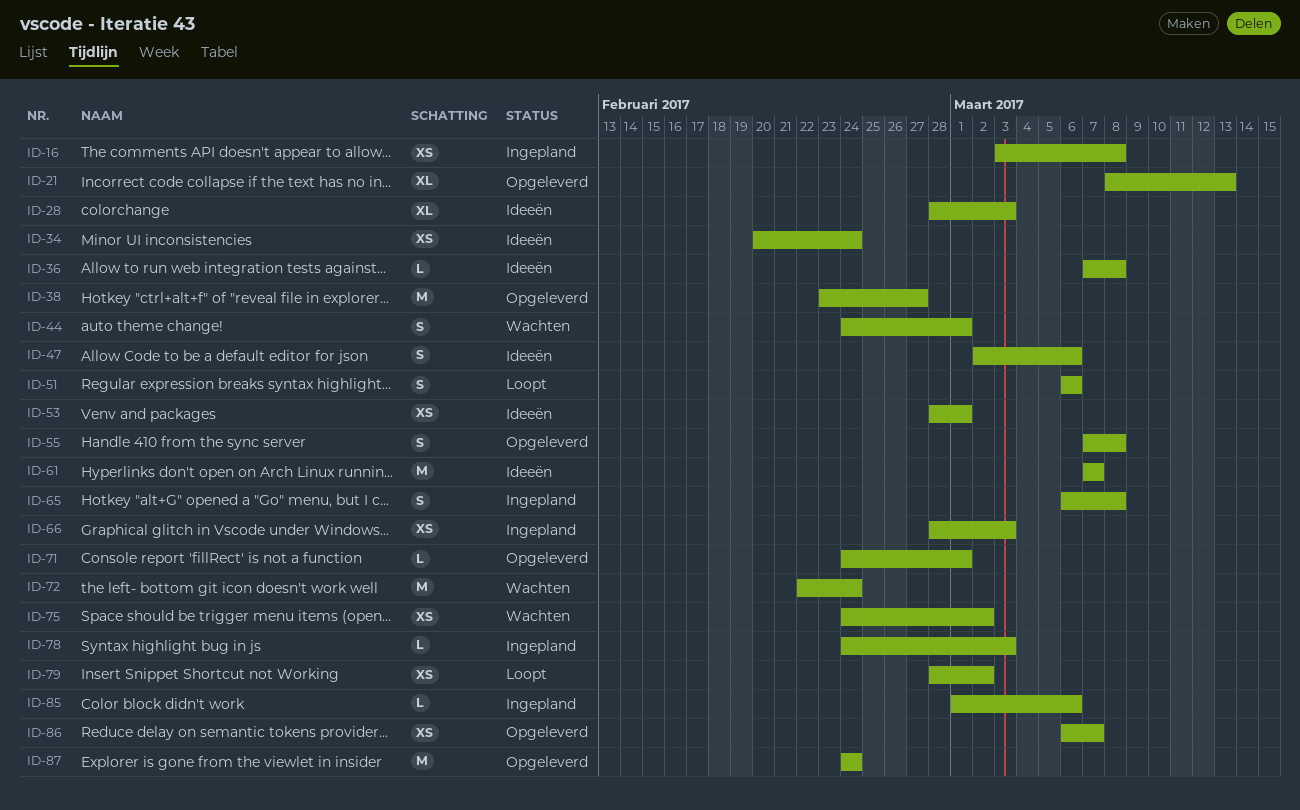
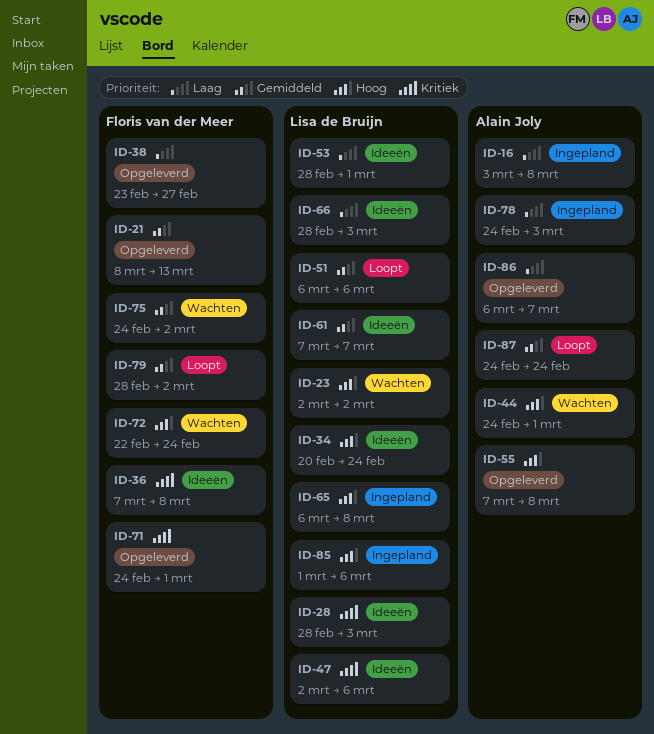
ID-23: none -> present
ID-66, status: Ingepland -> Ideeën
ID-87, status: Opgeleverd -> Loopt

